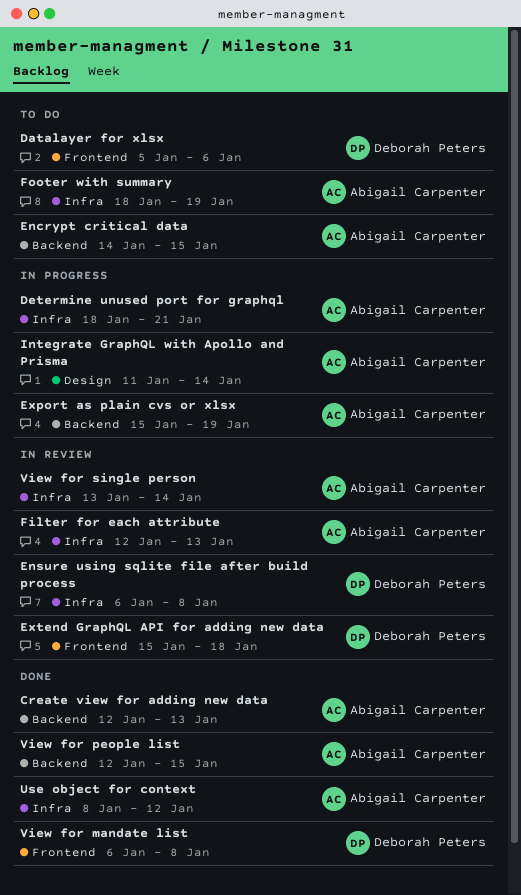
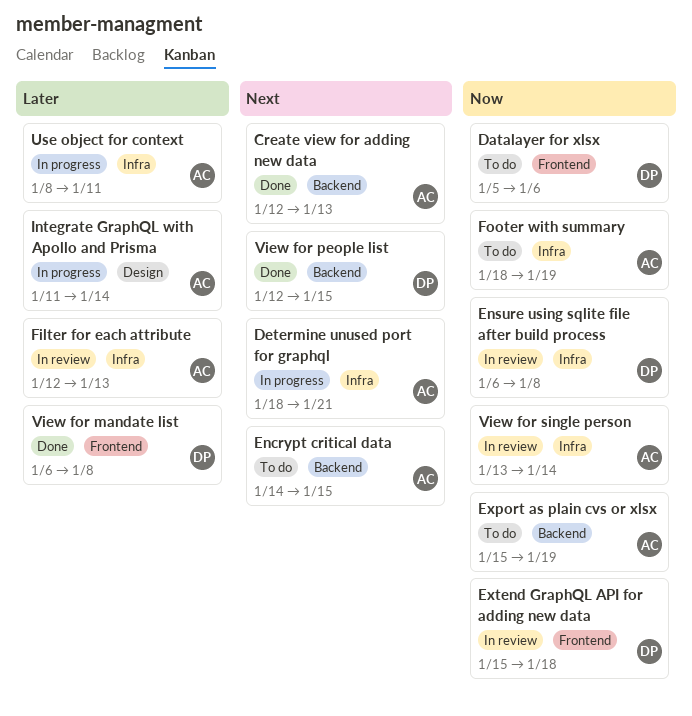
Export as plain cvs or xlsx, status: In progress -> To do
Use object for context, status: Done -> In progress
Use object for context, due: Jan 12 -> Jan 11
View for people list, owner: Abigail Carpenter -> Deborah Peters

